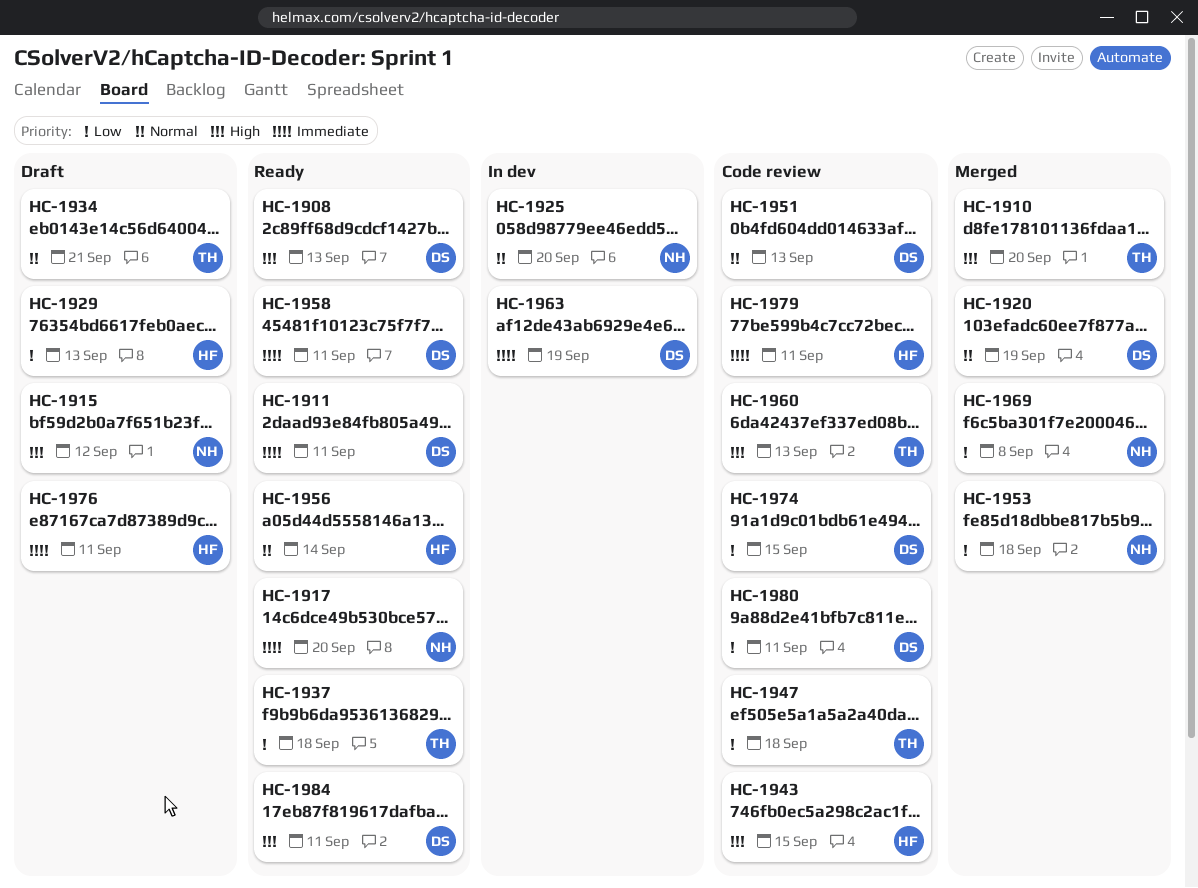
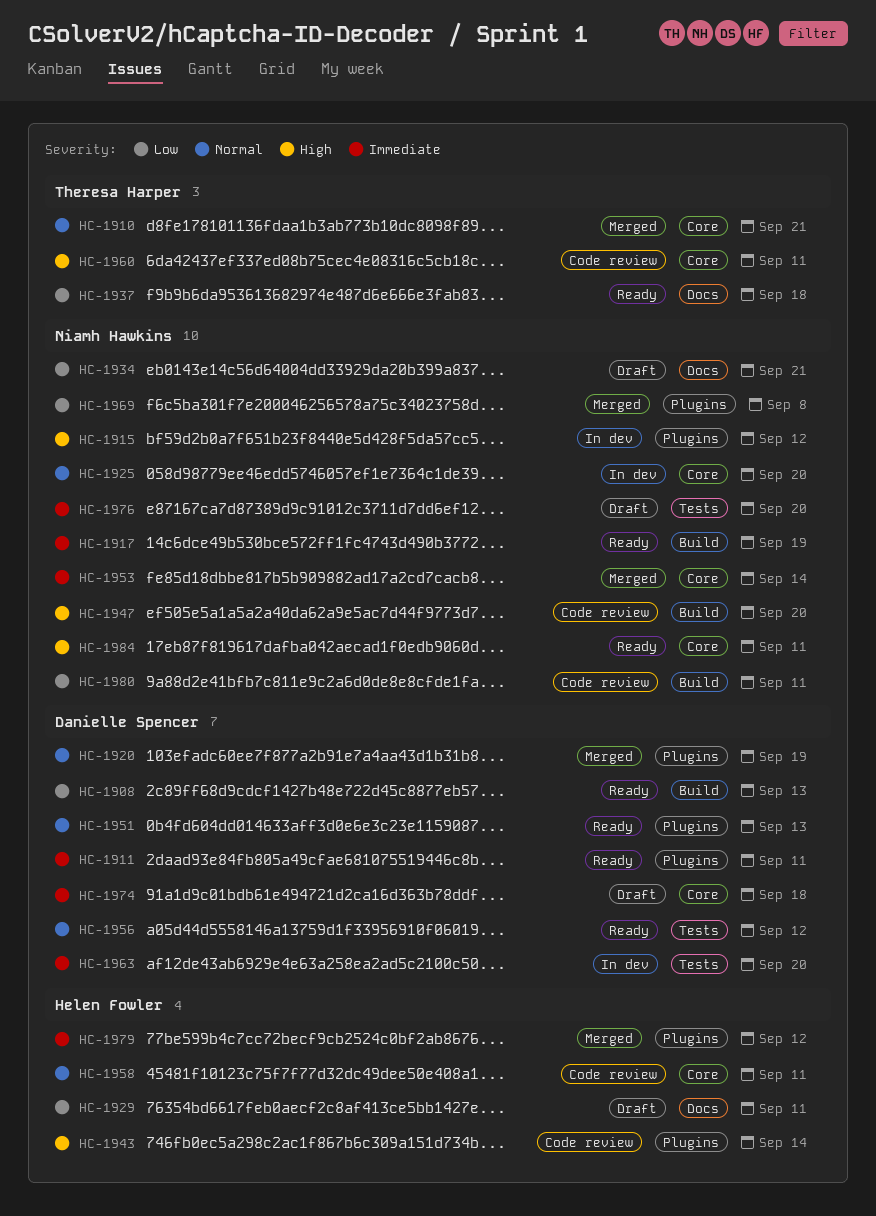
HC-1908, priority: High -> Low
HC-1910, priority: High -> Normal
HC-1910, due: Sep 20 -> Sep 21
HC-1915, status: Draft -> In dev
HC-1917, due: Sep 20 -> Sep 19
HC-1929, due: Sep 13 -> Sep 11
HC-1934, owner: Theresa Harper -> Niamh Hawkins
HC-1934, priority: Normal -> Low
HC-1943, due: Sep 15 -> Sep 14
HC-1947, owner: Theresa Harper -> Niamh Hawkins
HC-1947, priority: Low -> High
HC-1947, due: Sep 18 -> Sep 20
HC-1951, status: Code review -> Ready
HC-1953, priority: Low -> Immediate
HC-1953, due: Sep 18 -> Sep 14
HC-1956, owner: Helen Fowler -> Danielle Spencer
HC-1956, due: Sep 14 -> Sep 12
HC-1958, status: Ready -> Code review
HC-1958, owner: Danielle Spencer -> Helen Fowler
HC-1958, priority: Immediate -> Normal
HC-1960, due: Sep 13 -> Sep 11
HC-1963, due: Sep 19 -> Sep 20
HC-1974, status: Code review -> Draft
HC-1974, priority: Low -> Immediate
HC-1974, due: Sep 15 -> Sep 18
HC-1976, owner: Helen Fowler -> Niamh Hawkins
HC-1976, due: Sep 11 -> Sep 20
HC-1979, status: Code review -> Merged
HC-1979, due: Sep 11 -> Sep 12
HC-1980, owner: Danielle Spencer -> Niamh Hawkins
HC-1984, owner: Danielle Spencer -> Niamh Hawkins

